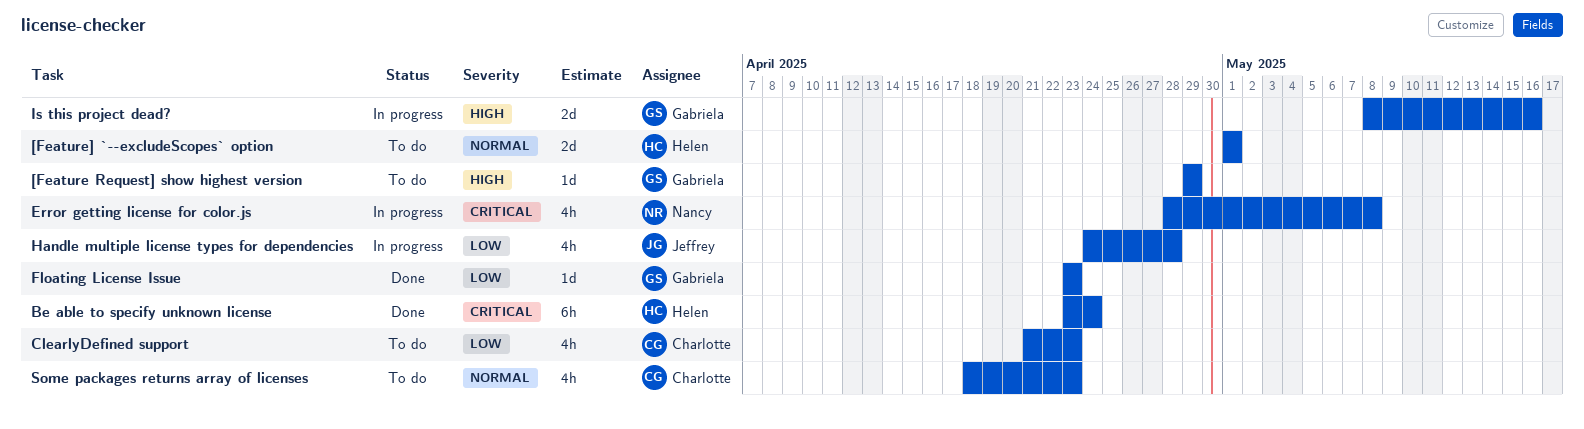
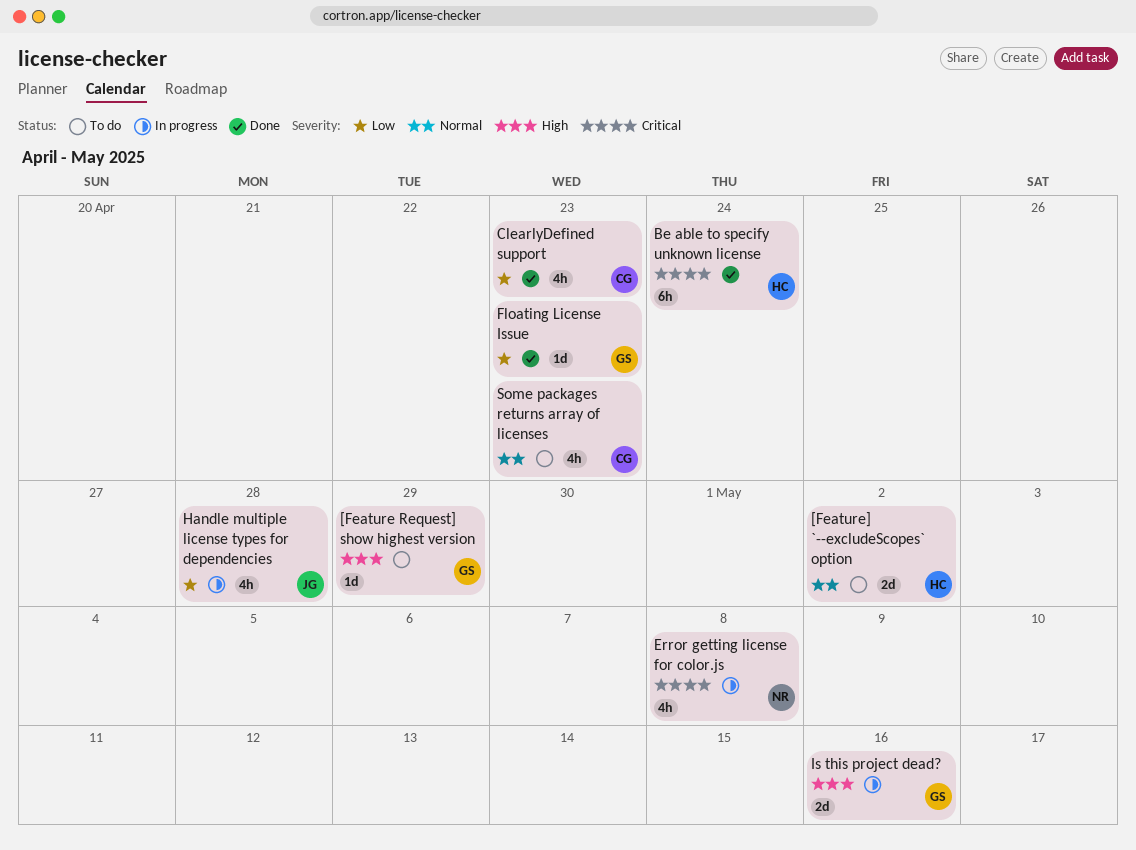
[Feature] `--excludeScopes` option, due: May 1 -> May 2
ClearlyDefined support, status: To do -> Done

